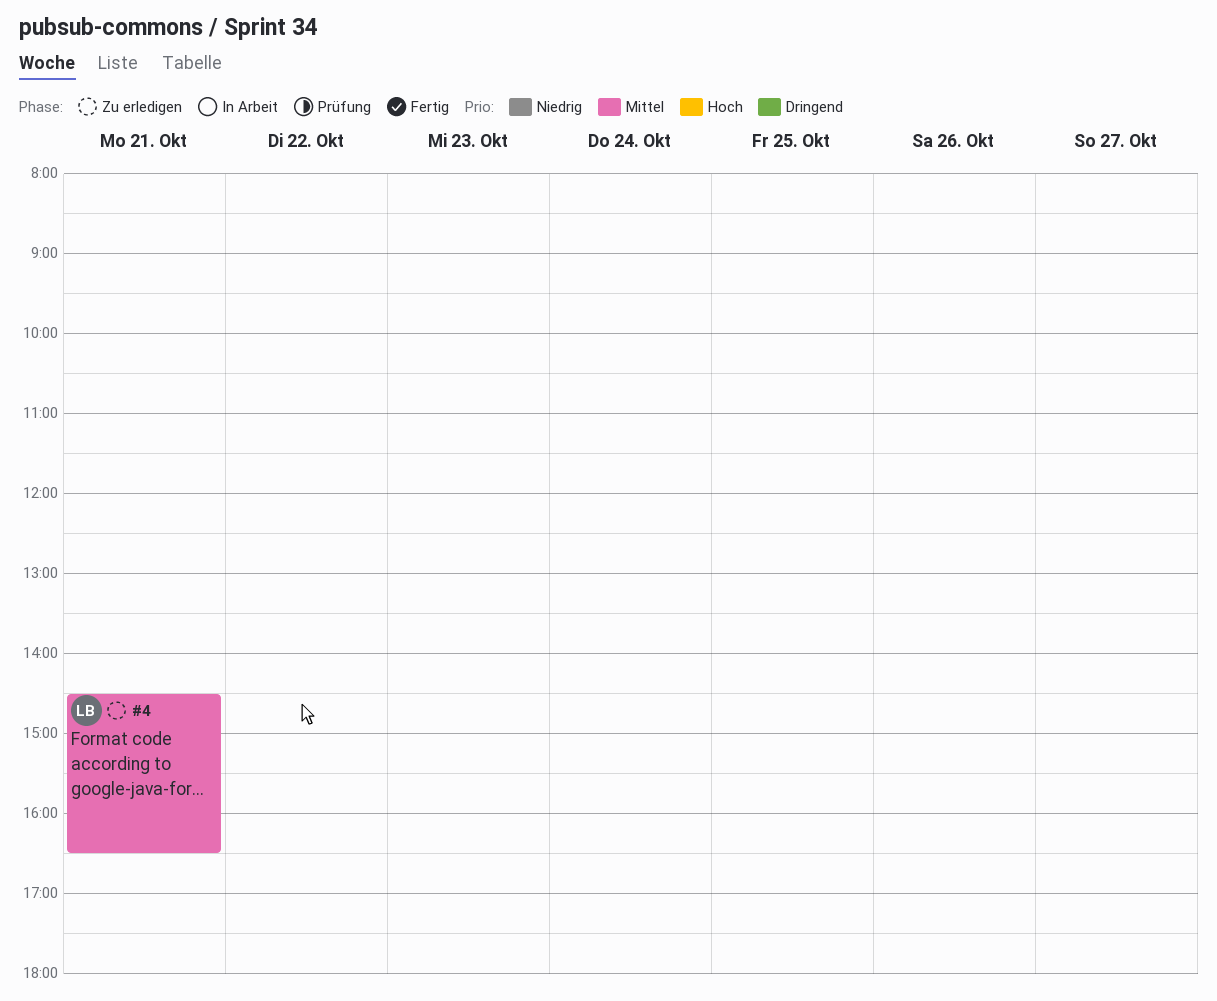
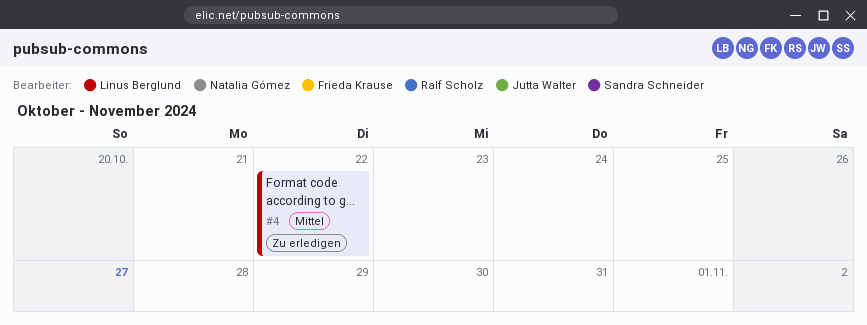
#4, day: Oct 21 -> Oct 22

